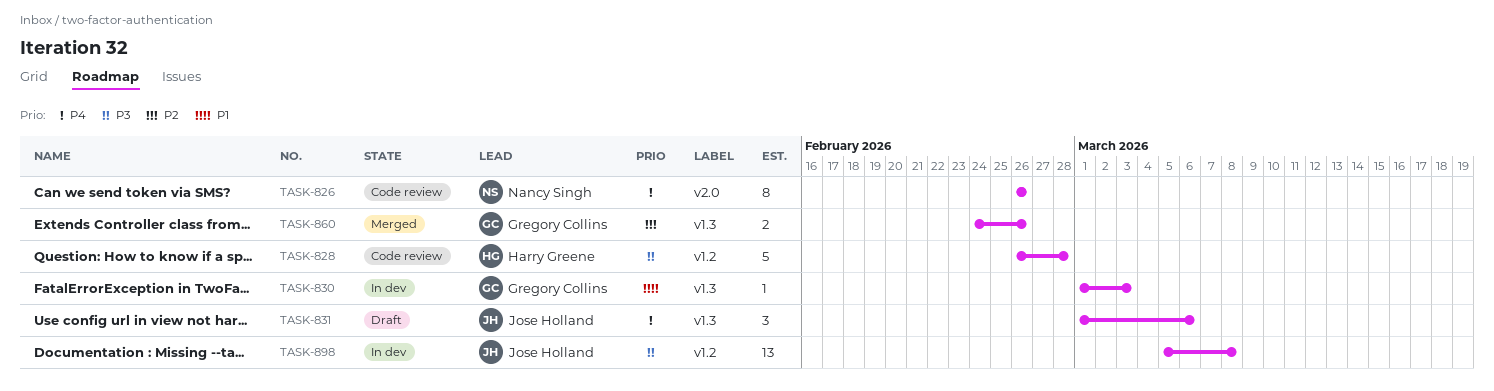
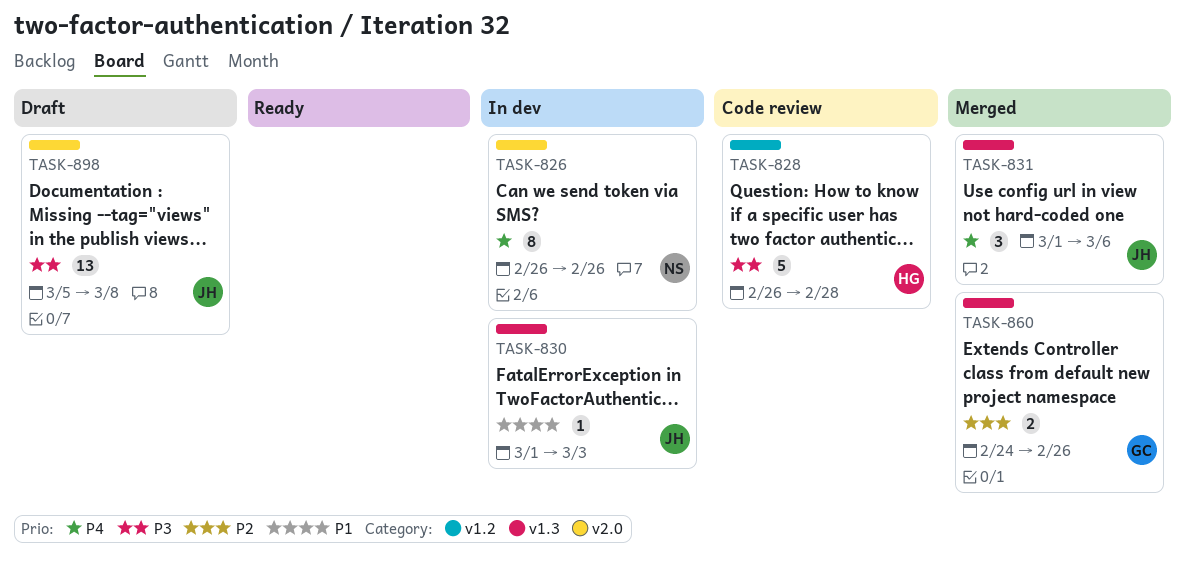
TASK-826, status: Code review -> In dev
TASK-830, owner: Gregory Collins -> Jose Holland
TASK-831, status: Draft -> Merged
TASK-898, status: In dev -> Draft
TASK-898, label: v1.2 -> v2.0

